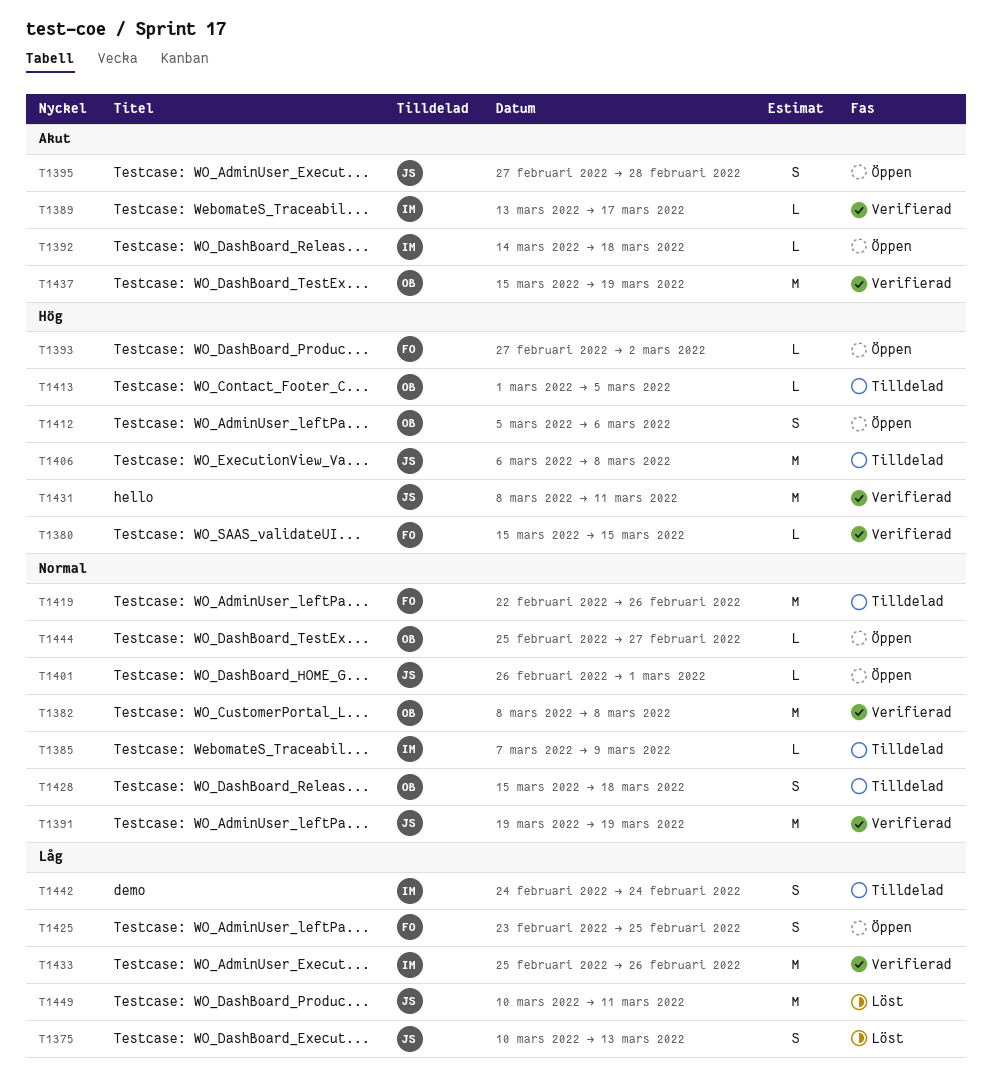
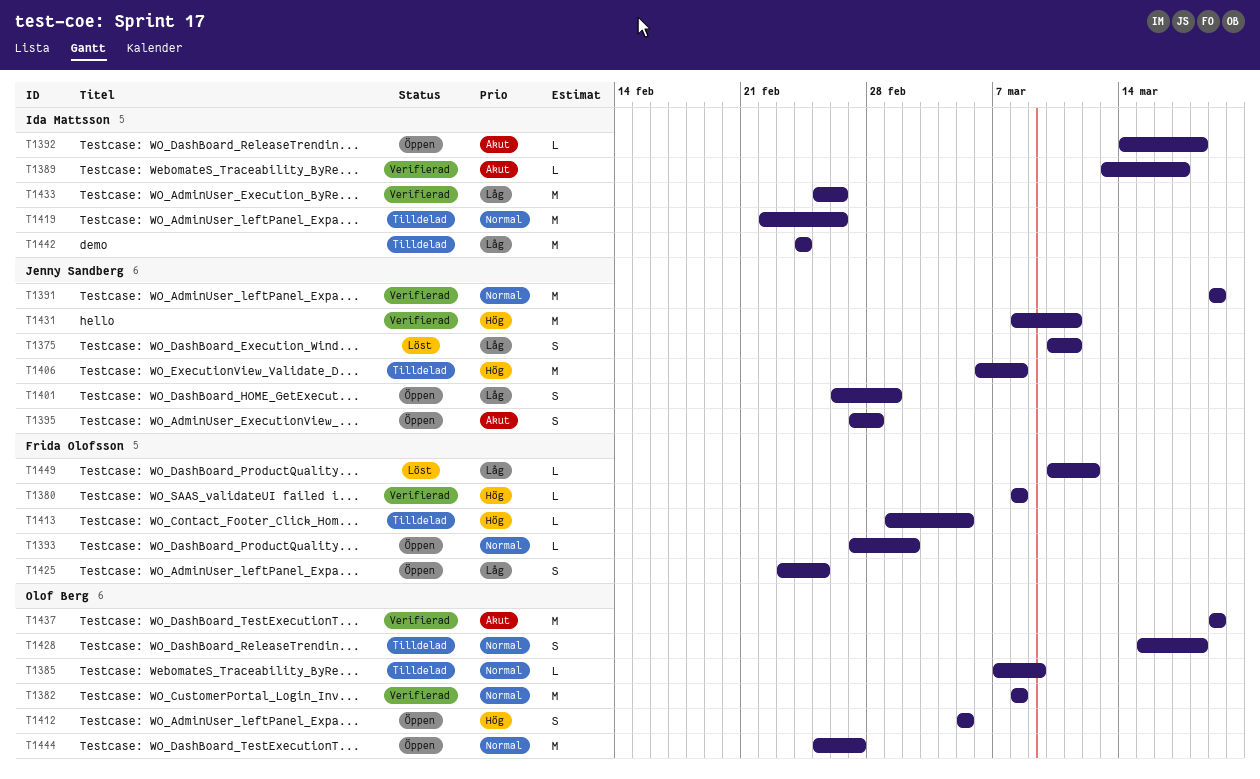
T1375, due: Mar 13 -> Mar 11
T1380, start: Mar 15 -> Mar 8
T1380, due: Mar 15 -> Mar 8
T1385, owner: Ida Mattsson -> Olof Berg
T1393, priority: Hög -> Normal
T1401, priority: Normal -> Låg
T1401, estimate: L -> S
T1412, due: Mar 6 -> Mar 5
T1413, owner: Olof Berg -> Frida Olofsson
T1419, owner: Frida Olofsson -> Ida Mattsson
T1437, start: Mar 15 -> Mar 19
T1442, estimate: S -> M
T1444, estimate: L -> M
T1449, owner: Jenny Sandberg -> Frida Olofsson
T1449, estimate: M -> L
T1449, due: Mar 11 -> Mar 12

